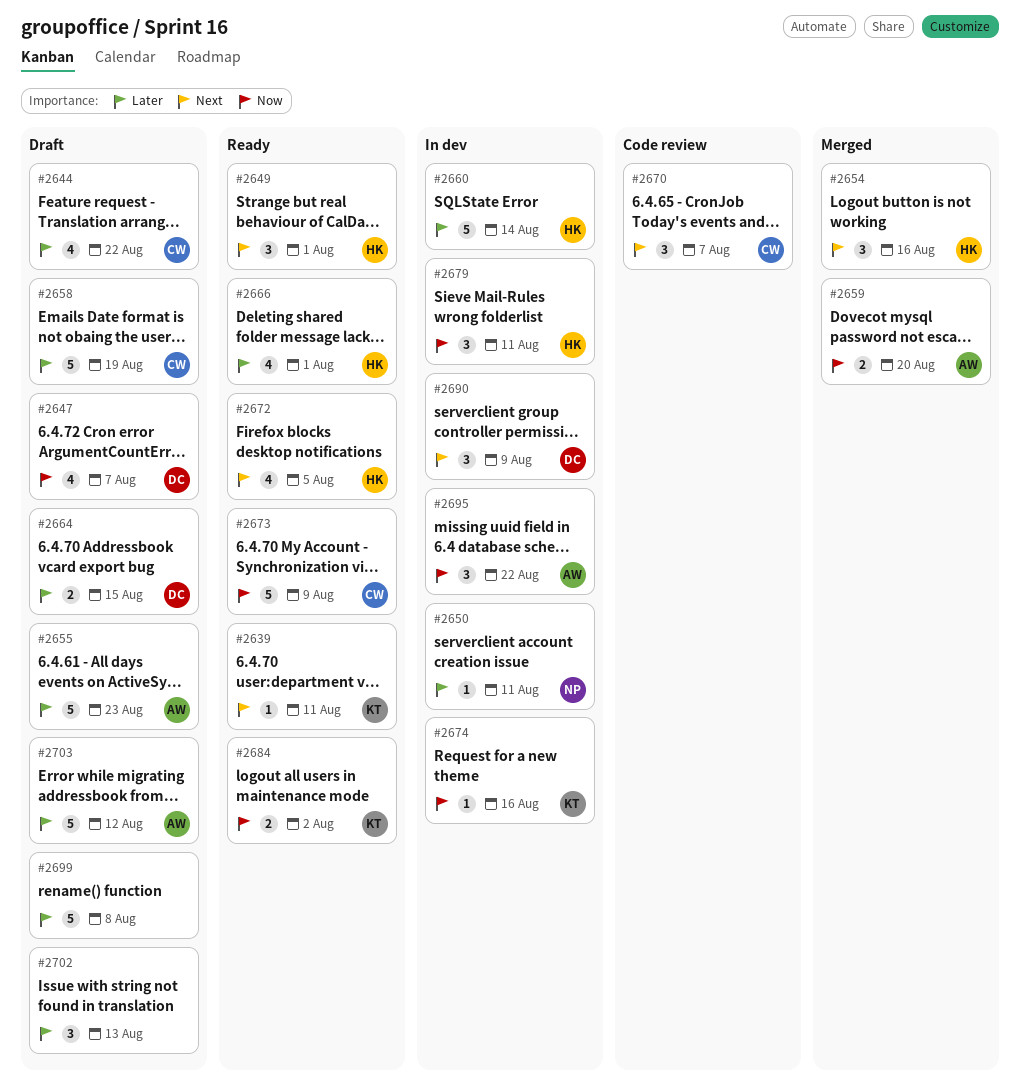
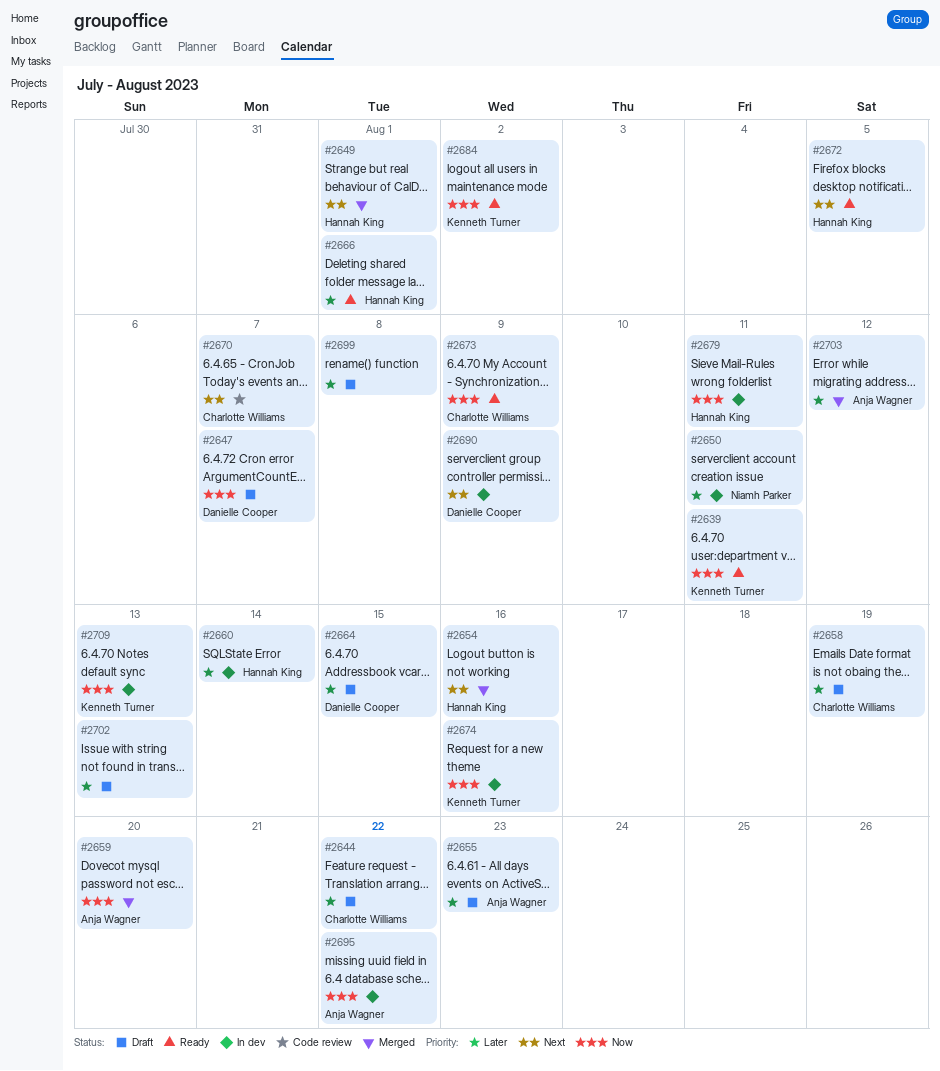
#2639, priority: Next -> Now
#2649, status: Ready -> Merged
#2703, status: Draft -> Merged
#2709: none -> present

